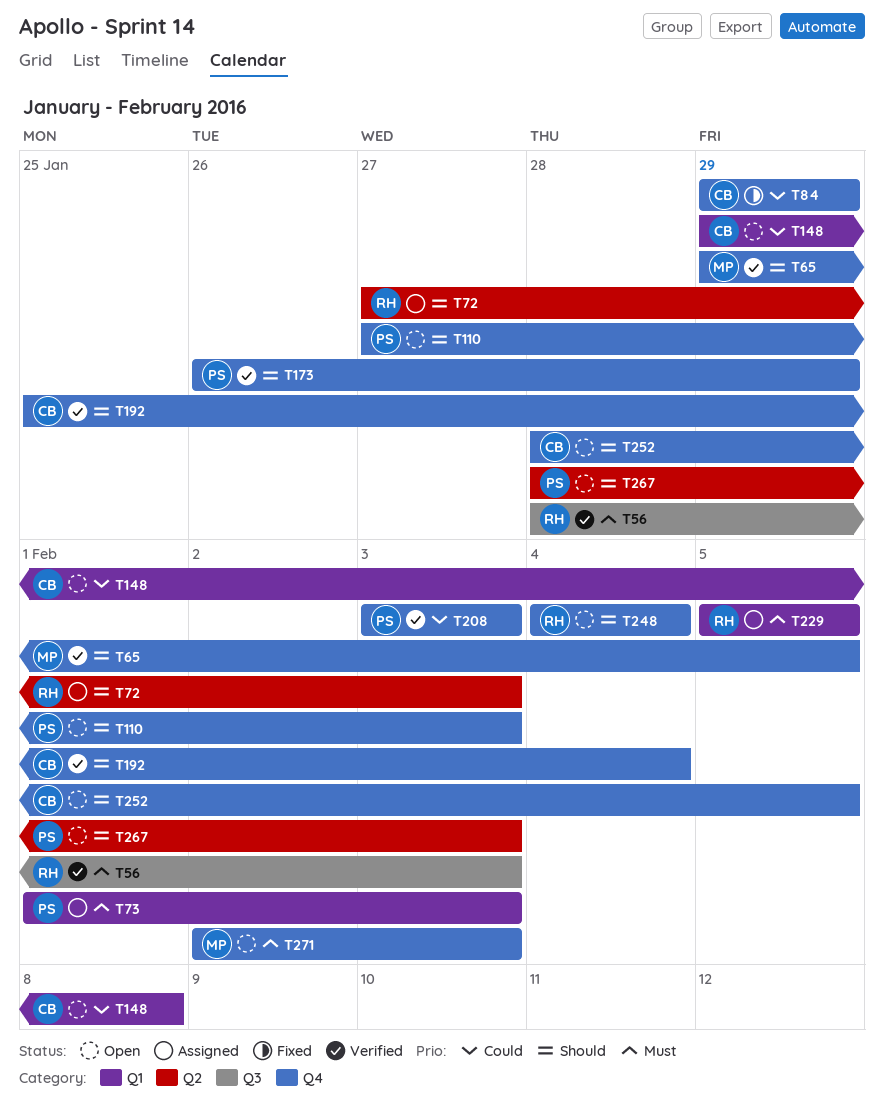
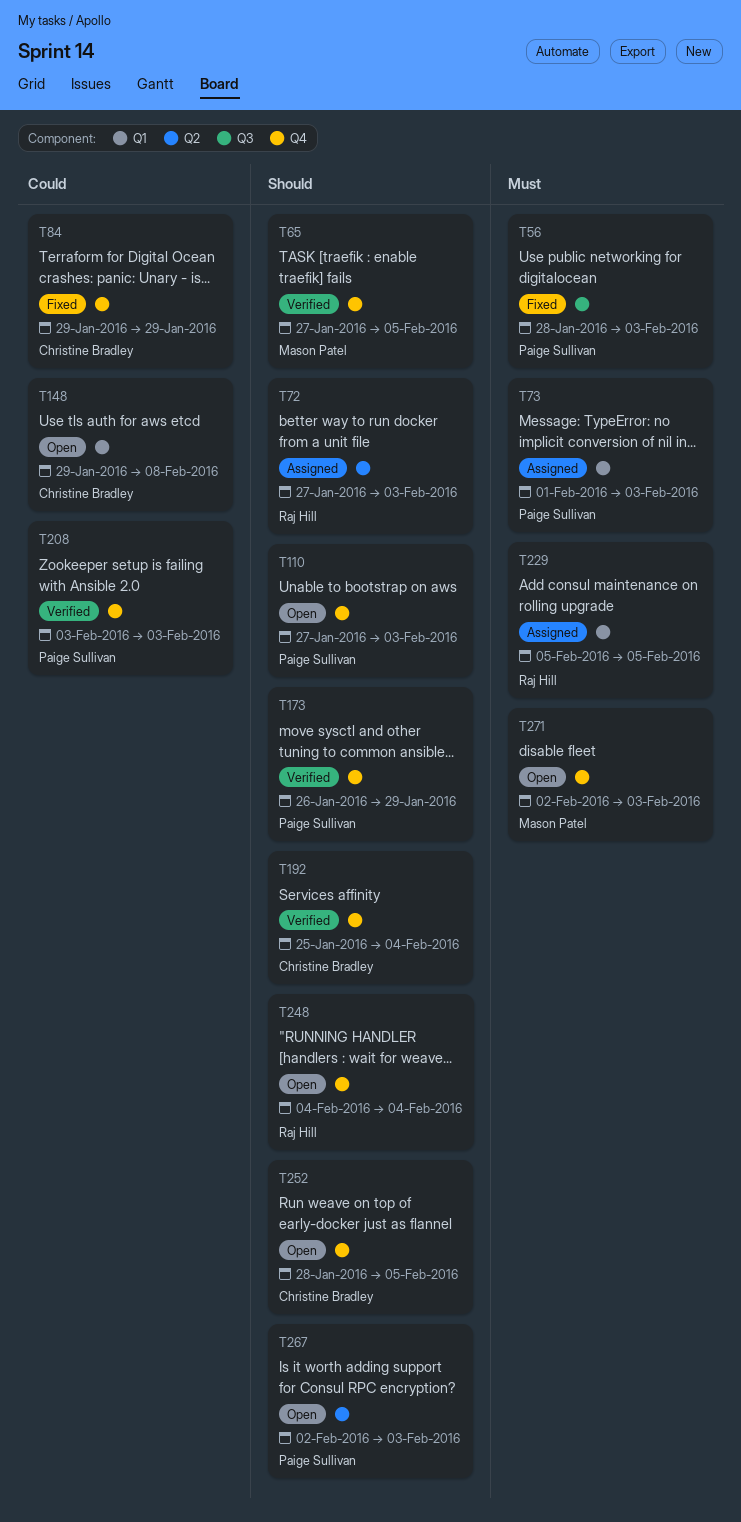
T56, status: Verified -> Fixed
T56, owner: Raj Hill -> Paige Sullivan
T65, start: Jan 29 -> Jan 27
T267, start: Jan 28 -> Feb 2

